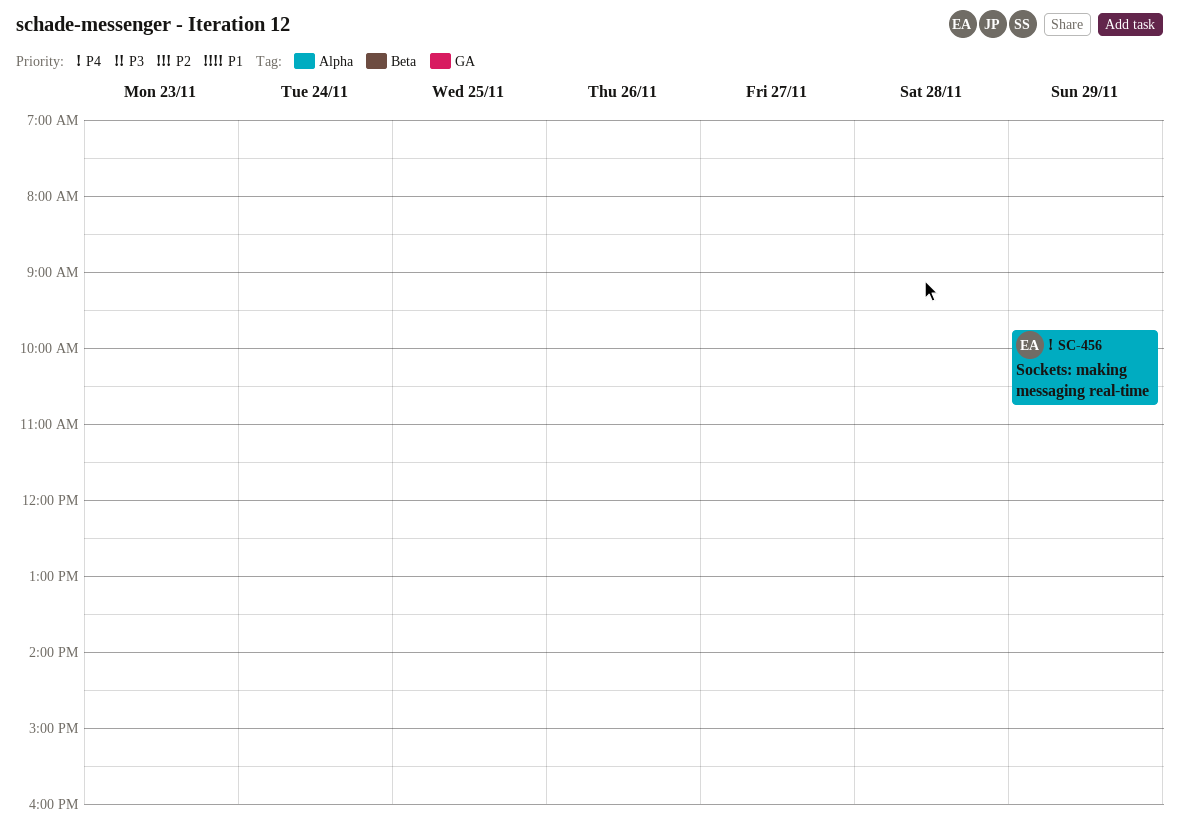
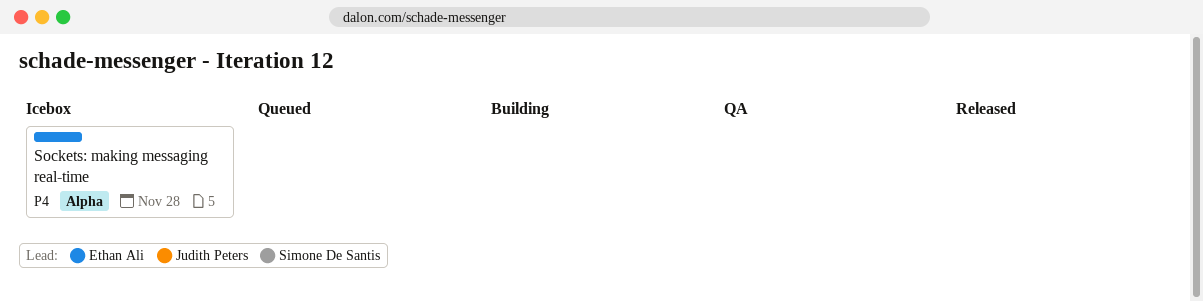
Sockets: making messaging real-time, day: Nov 29 -> Nov 28

